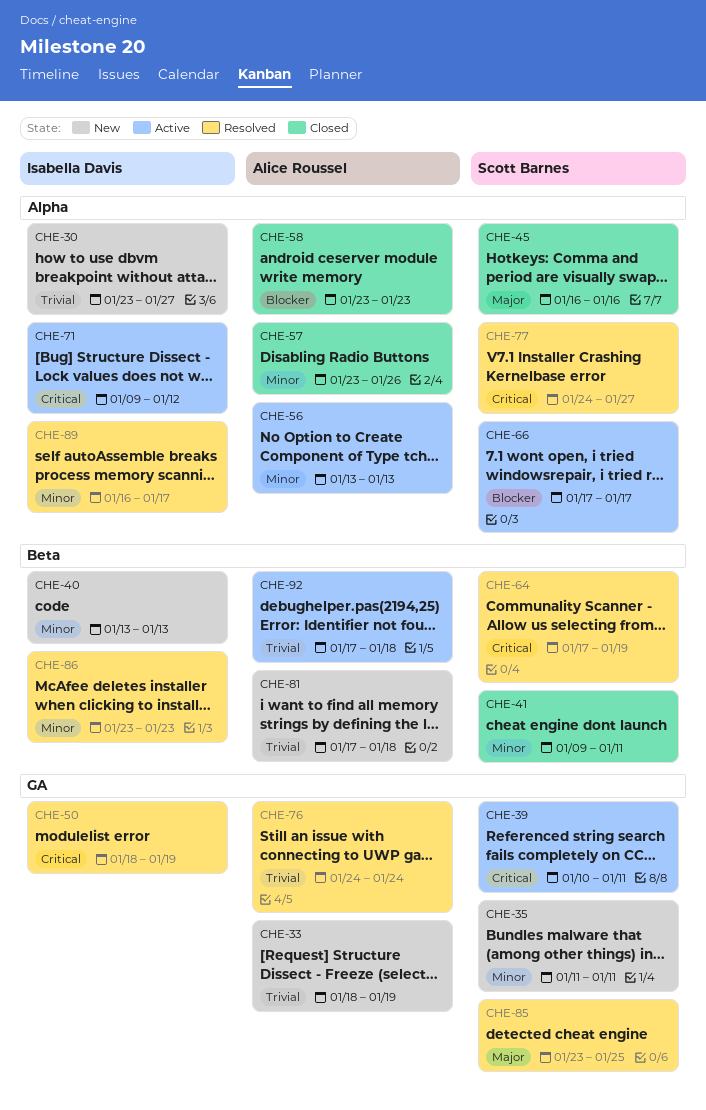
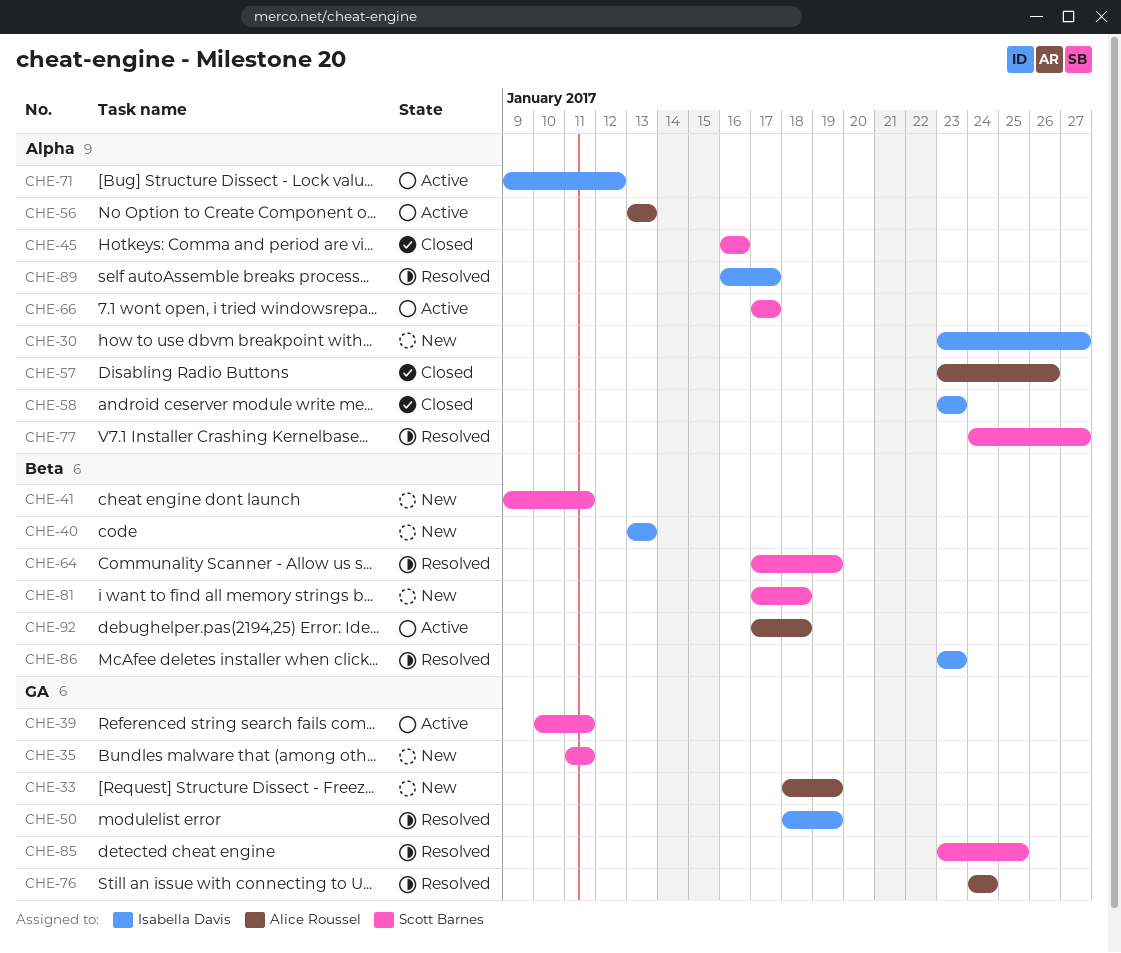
CHE-41, status: Closed -> New
CHE-58, owner: Alice Roussel -> Isabella Davis
CHE-81, owner: Alice Roussel -> Scott Barnes

